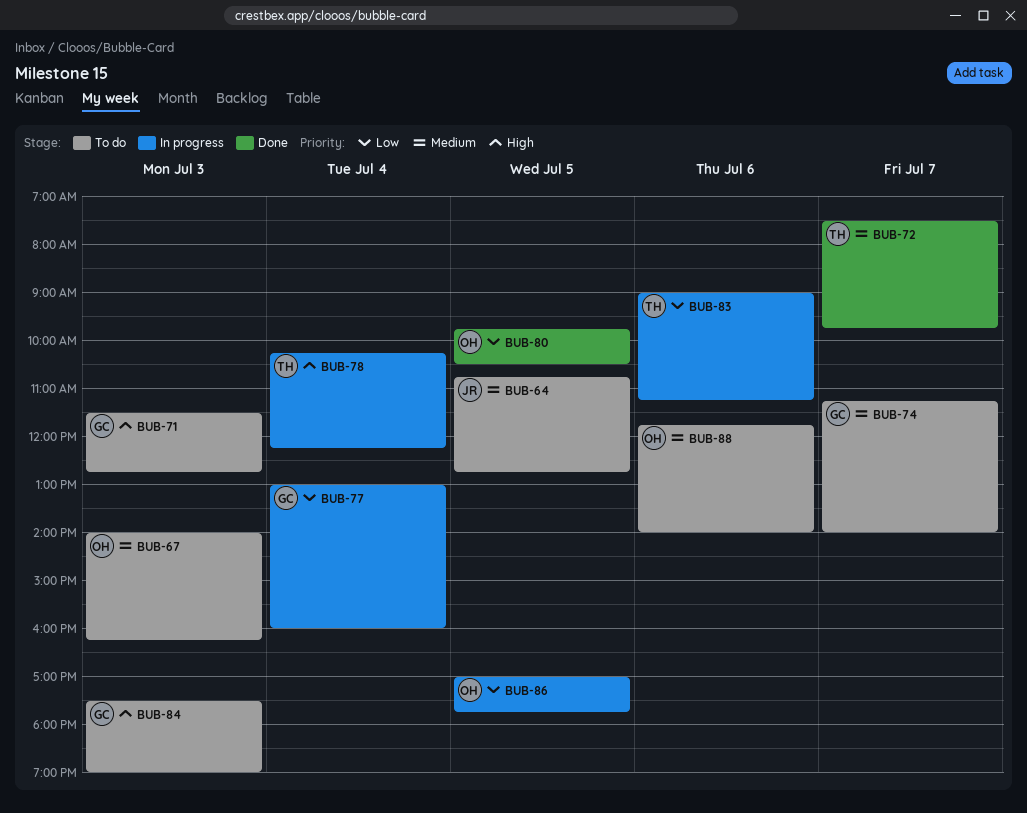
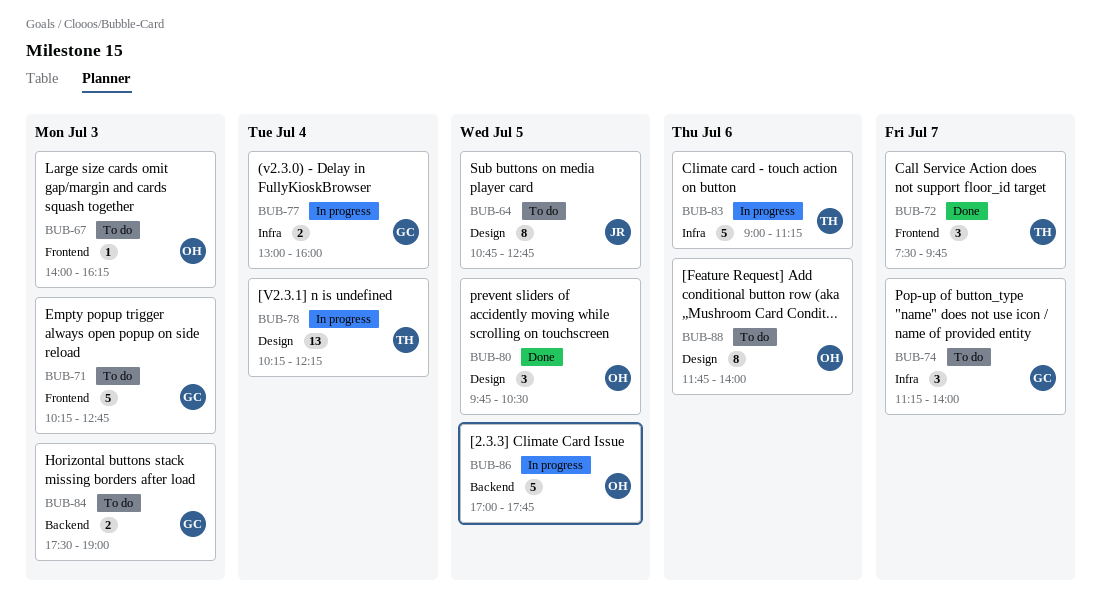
BUB-71, begins: 11:30 -> 10:15

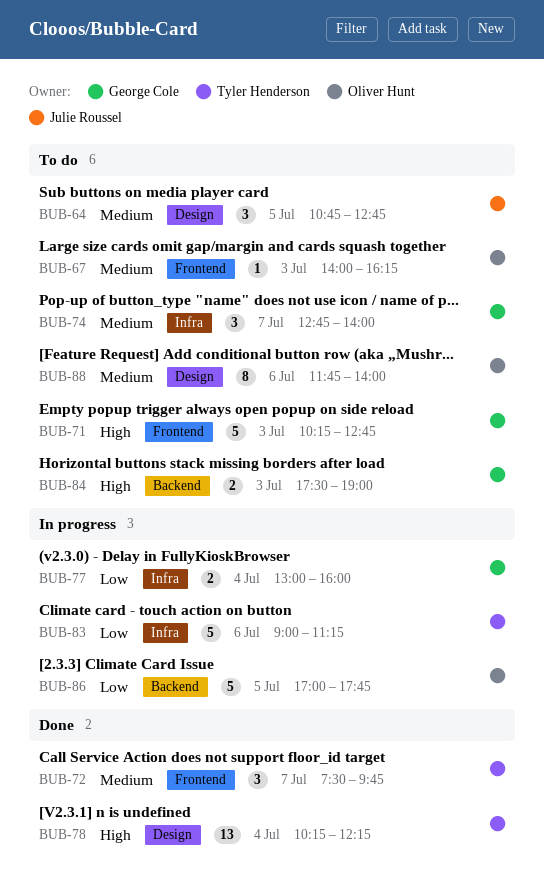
BUB-64, estimate: 8 -> 3
BUB-74, begins: 11:15 -> 12:45
BUB-78, status: In progress -> Done
BUB-80: present -> none

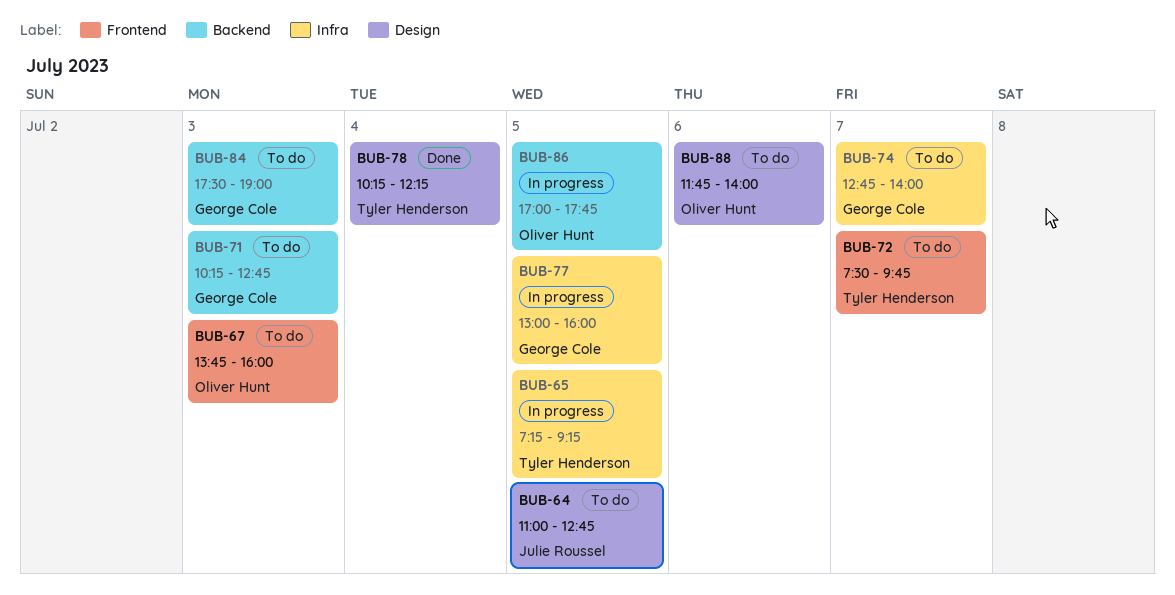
BUB-64, begins: 10:45 -> 11:00
BUB-65: none -> present
BUB-67, begins: 14:00 -> 13:45
BUB-67, ends: 16:15 -> 16:00
BUB-71, label: Frontend -> Backend
BUB-72, status: Done -> To do
BUB-77, day: Jul 4 -> Jul 5
BUB-83: present -> none

